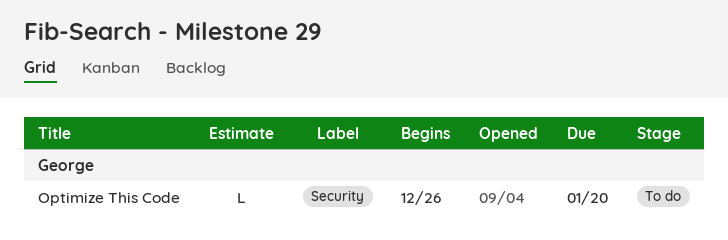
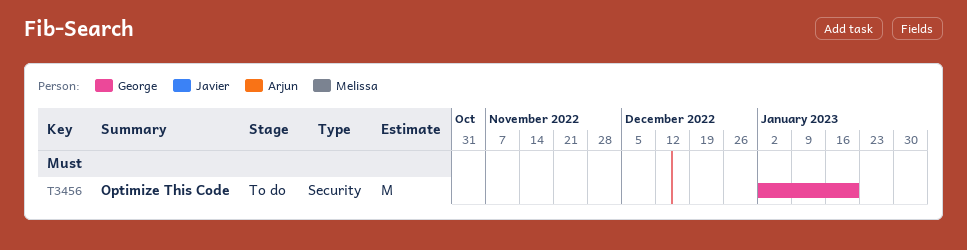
Optimize This Code, estimate: L -> M
Optimize This Code, start: Dec 26 -> Jan 2

